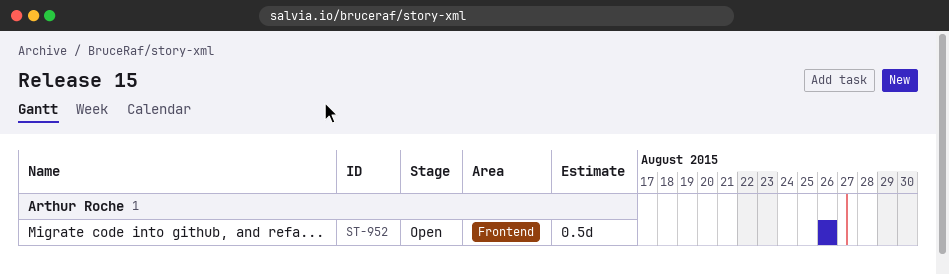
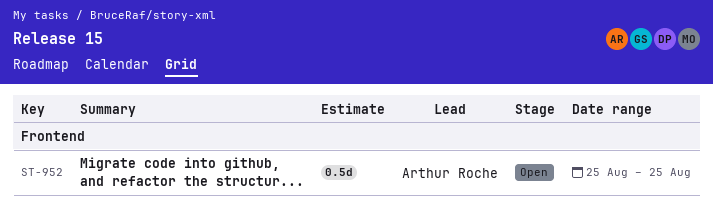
ST-952, start: Aug 26 -> Aug 25
ST-952, due: Aug 26 -> Aug 25

